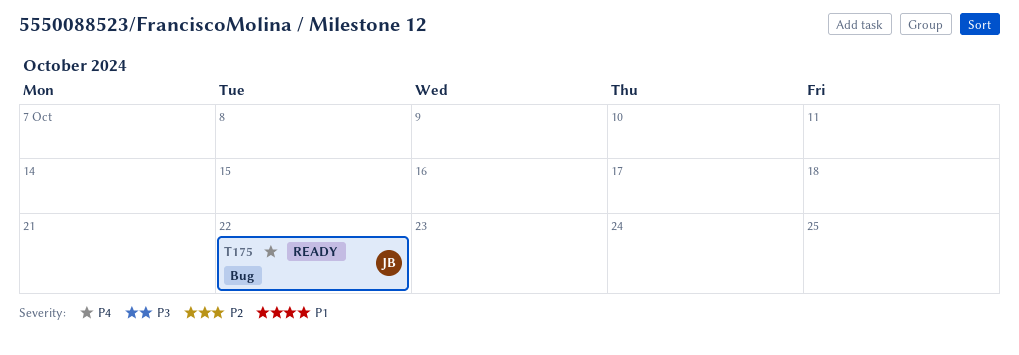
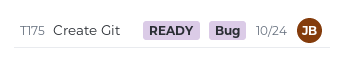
T175, due: Oct 22 -> Oct 24

